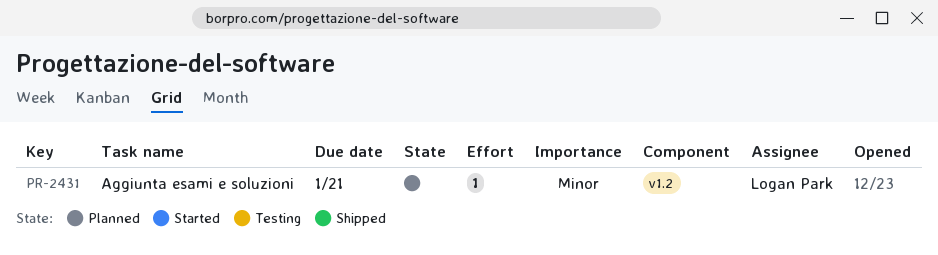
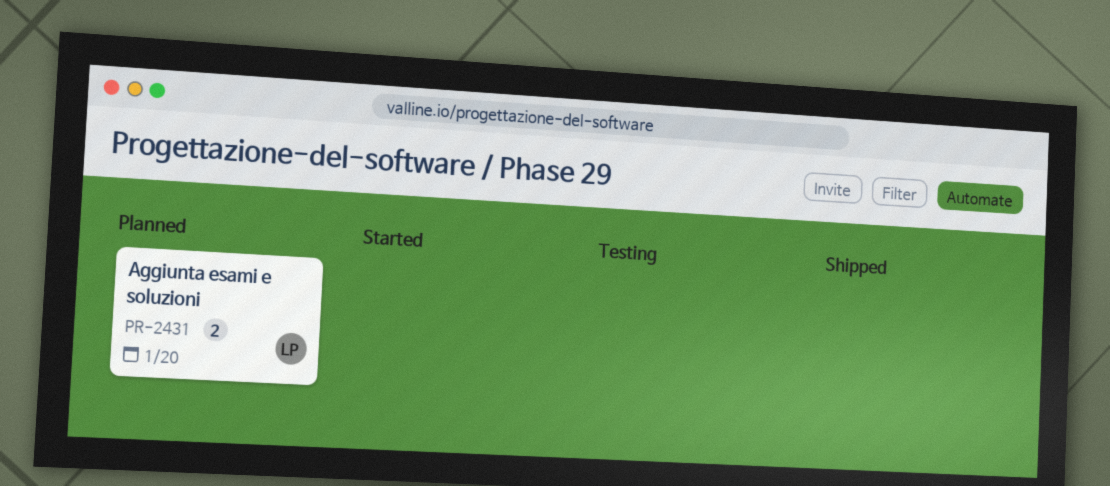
PR-2431, estimate: 1 -> 2
PR-2431, due: Jan 21 -> Jan 20

